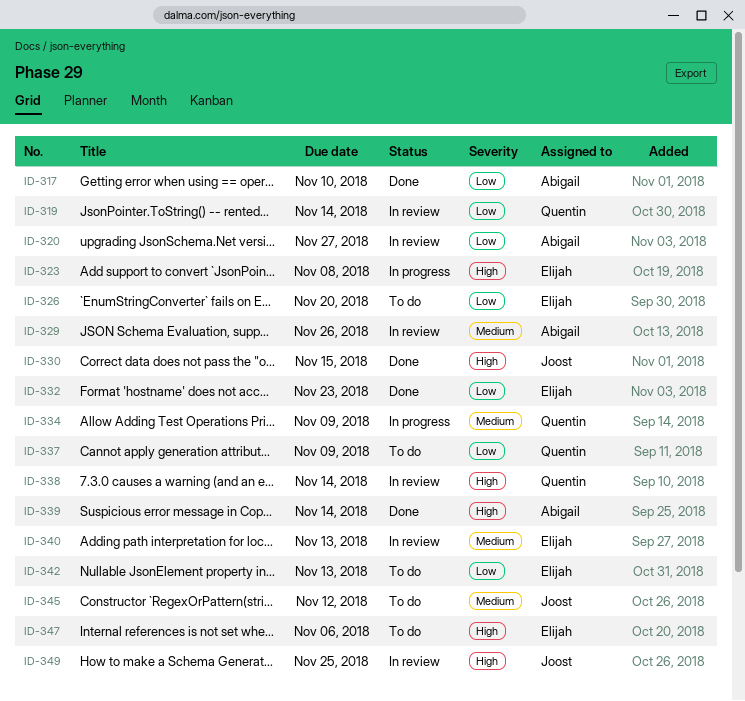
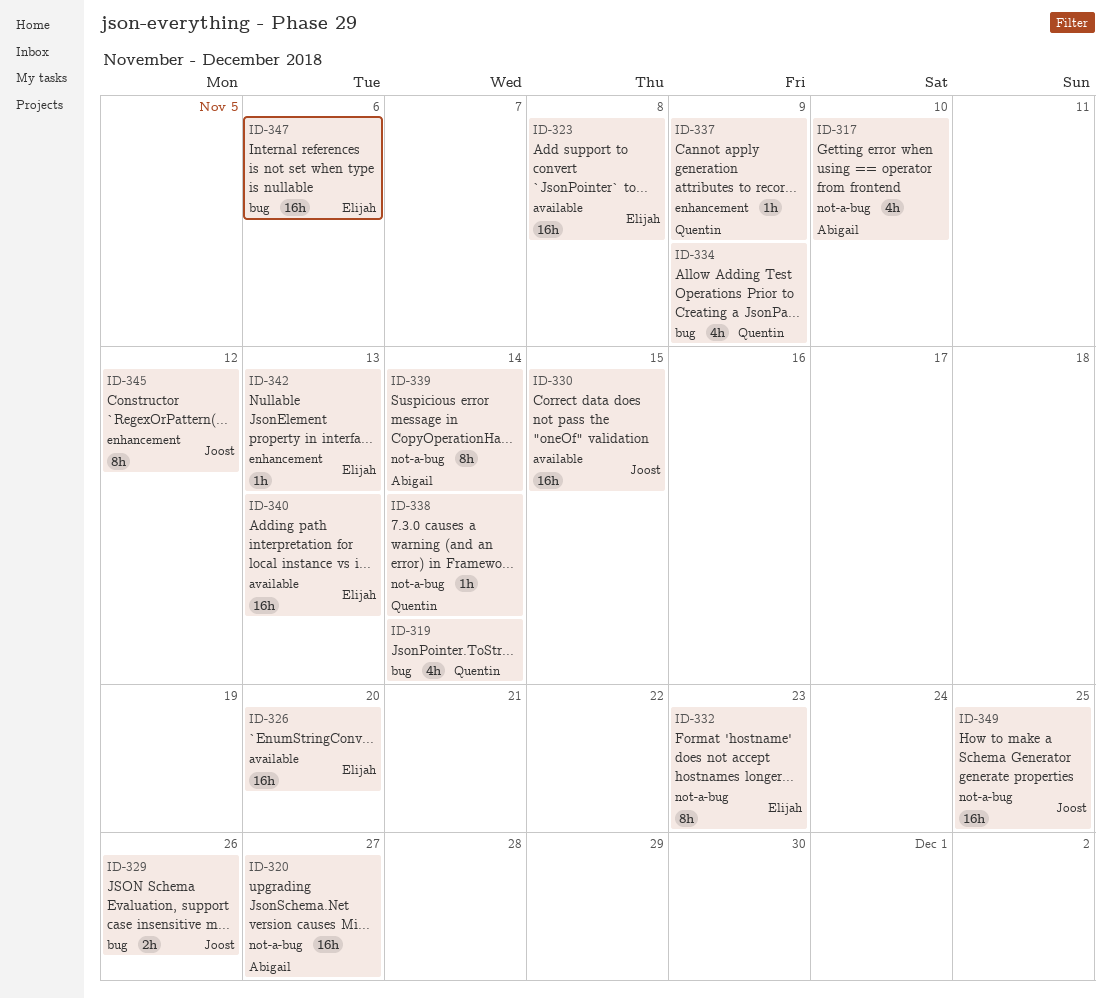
ID-329, owner: Abigail -> Joost

